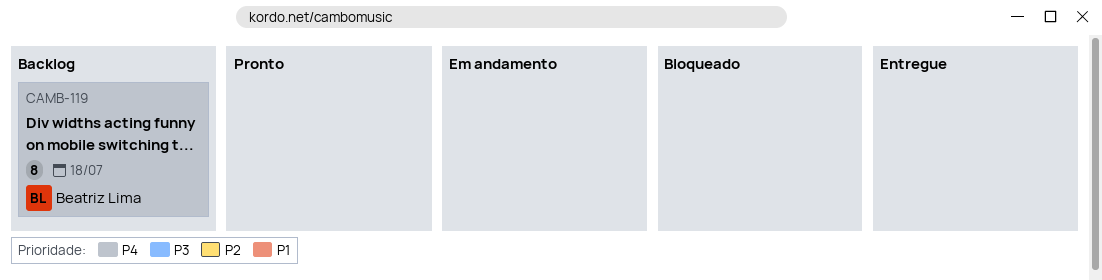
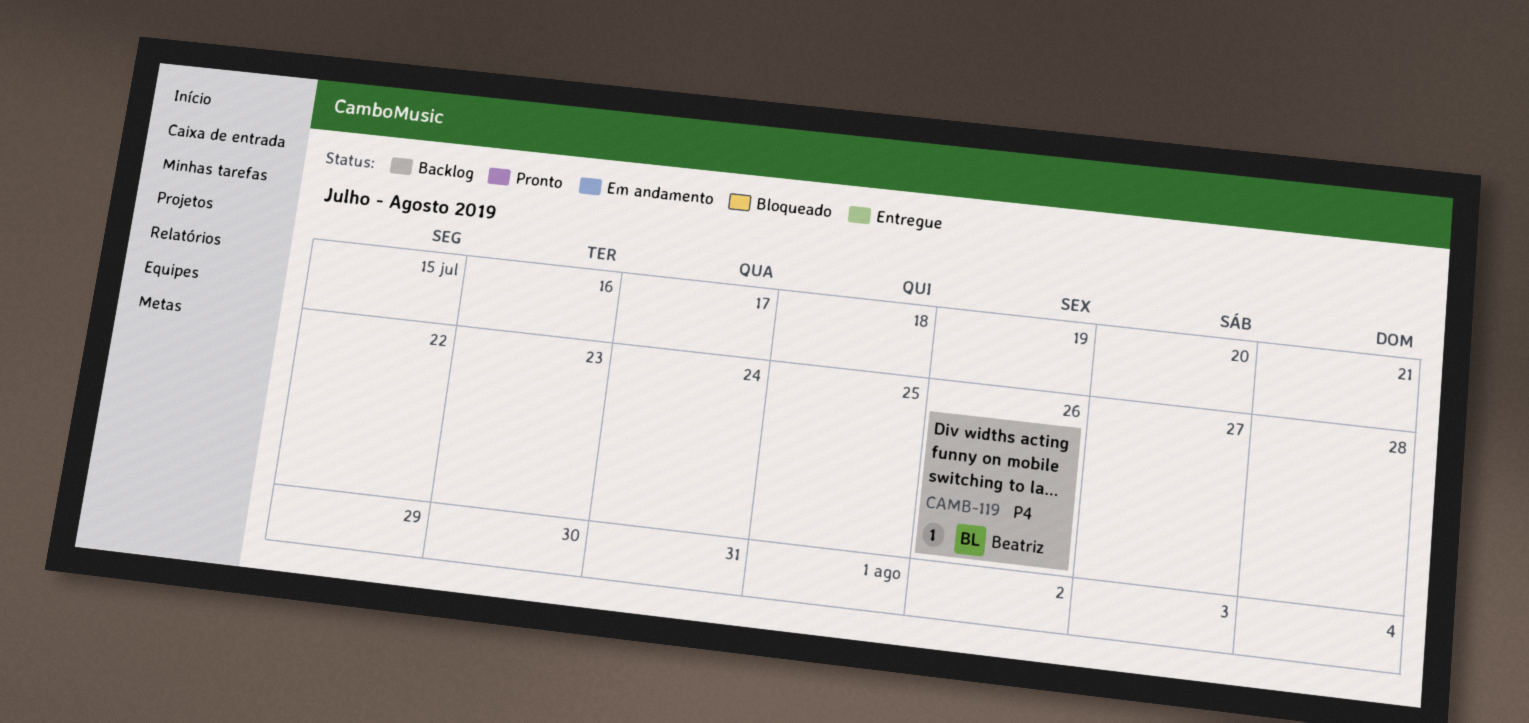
CAMB-119, estimate: 8 -> 1
CAMB-119, due: Jul 18 -> Jul 26

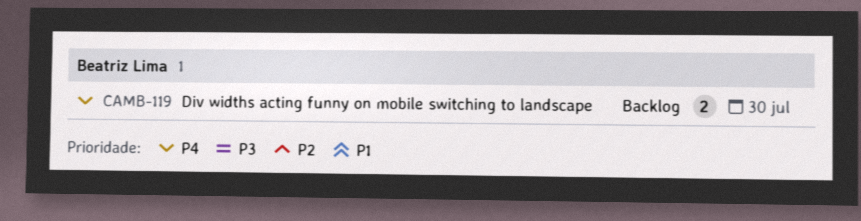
CAMB-119, estimate: 1 -> 2
CAMB-119, due: Jul 26 -> Jul 30

